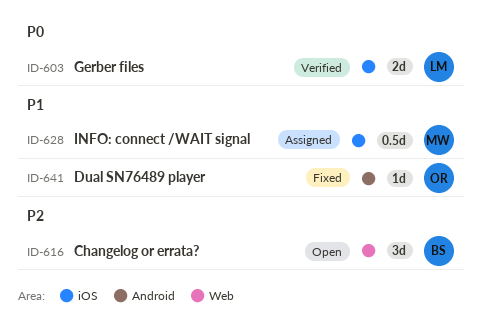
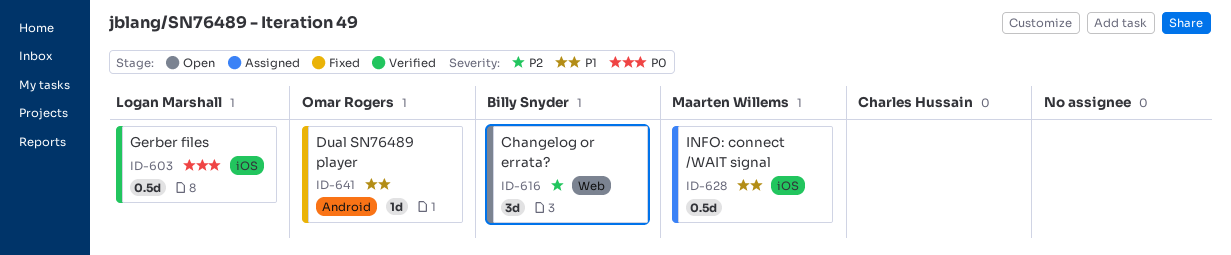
ID-603, estimate: 2d -> 0.5d

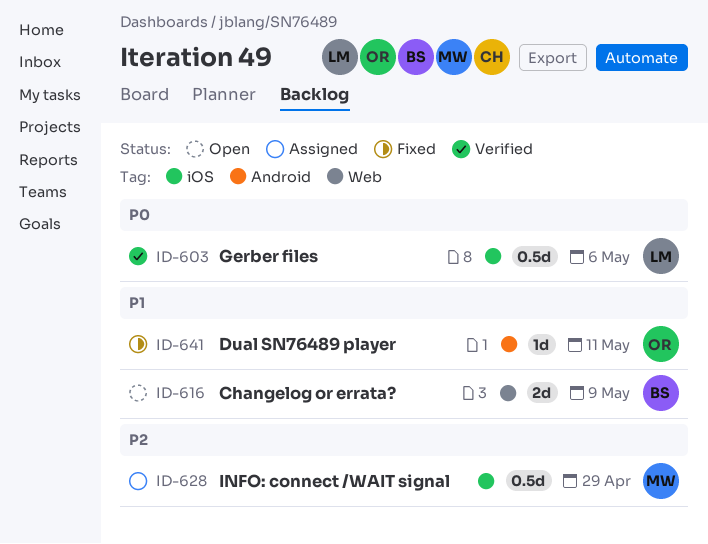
ID-616, priority: P2 -> P1
ID-616, estimate: 3d -> 2d
ID-628, priority: P1 -> P2

